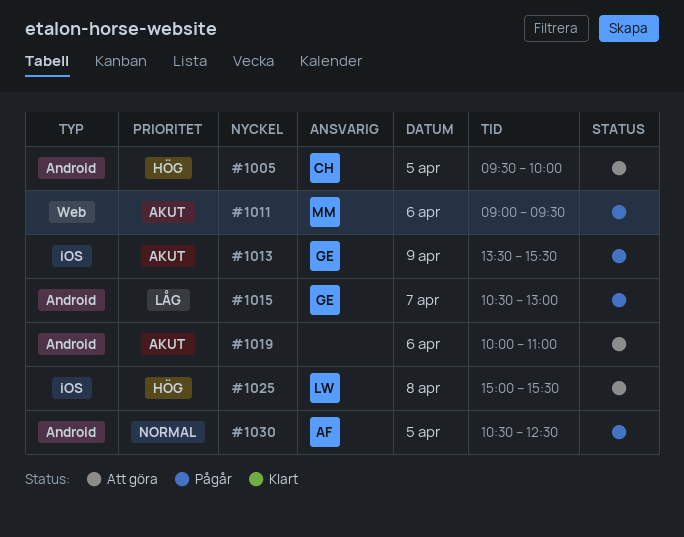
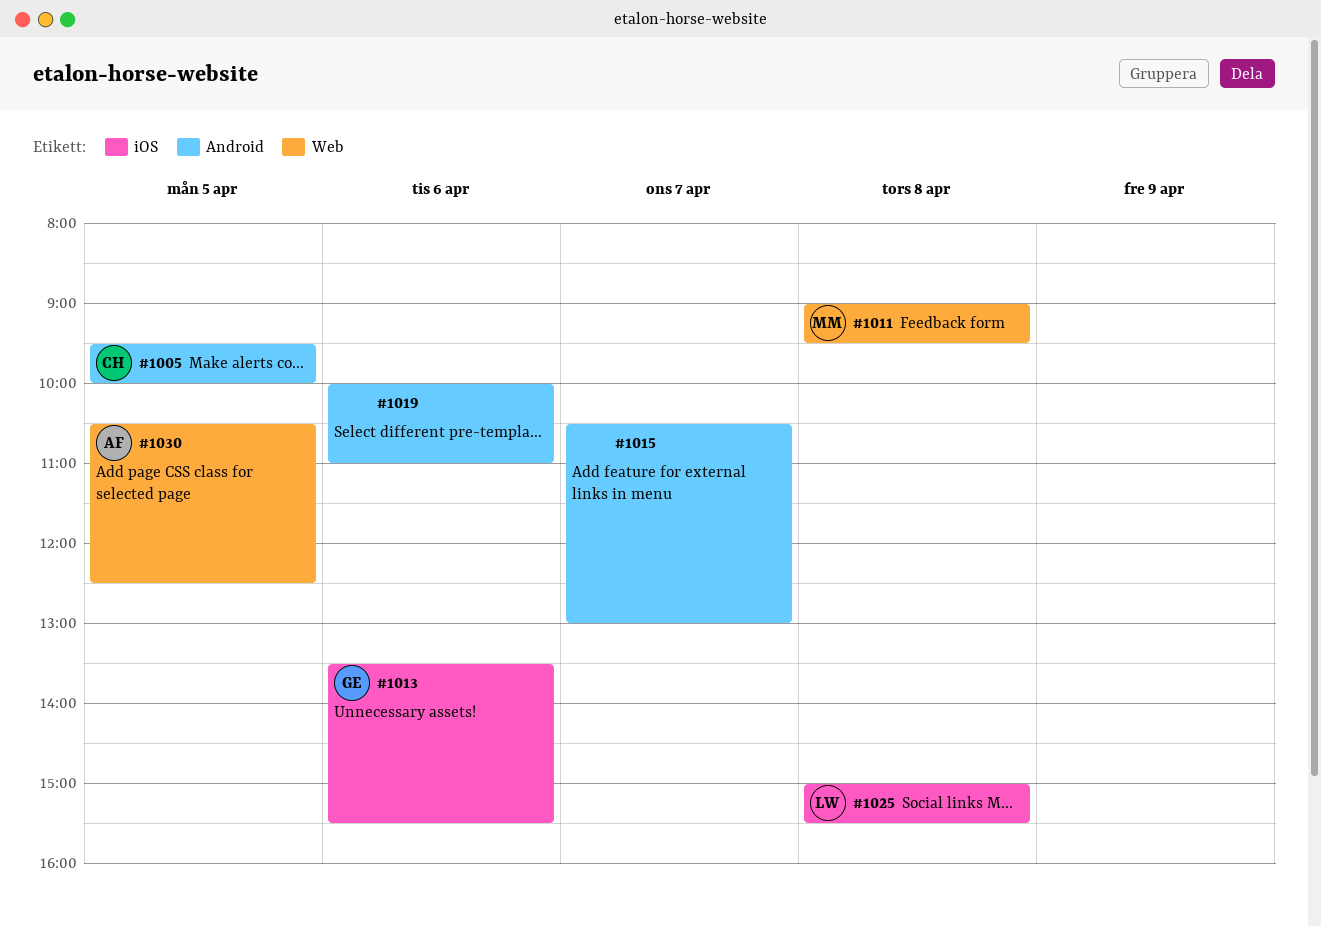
#1011, day: Apr 6 -> Apr 8
#1013, day: Apr 9 -> Apr 6
#1015, owner: GE -> none
#1030, label: Android -> Web

